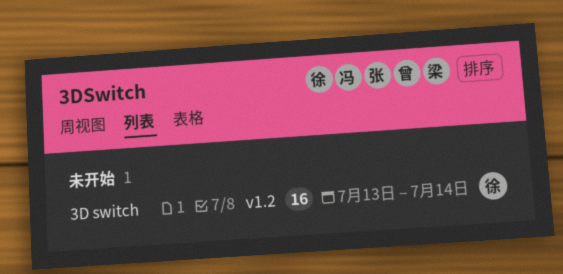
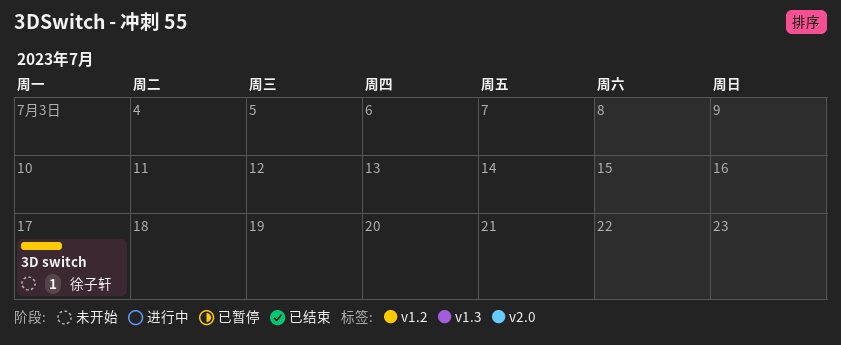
3D switch, estimate: 16 -> 1
3D switch, due: Jul 14 -> Jul 17

